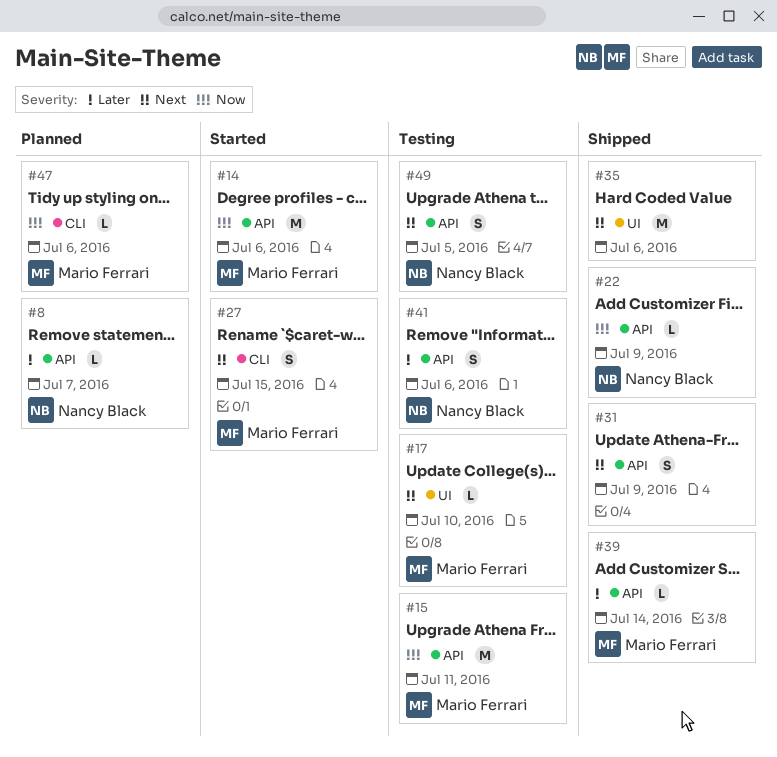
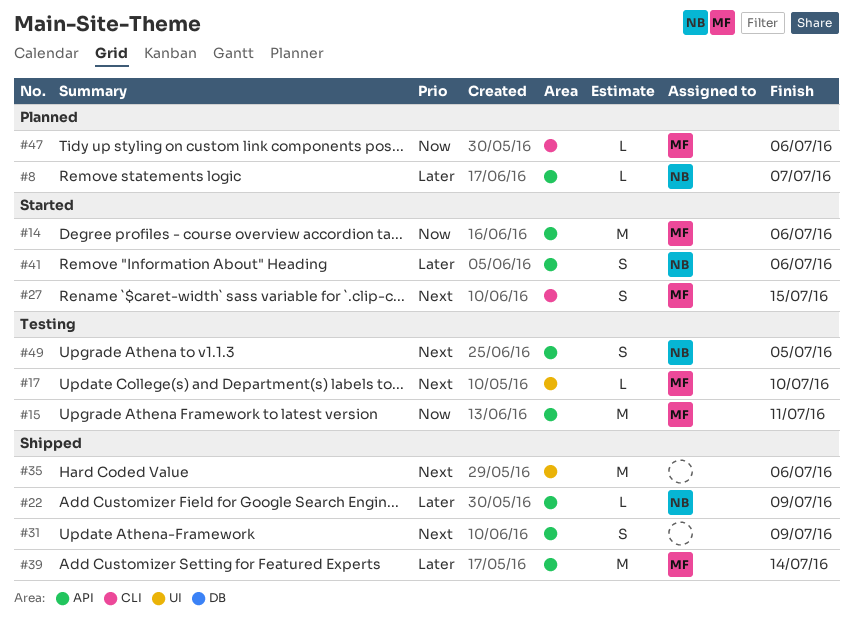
#22, priority: Now -> Later
#39, estimate: L -> M
#41, status: Testing -> Started

